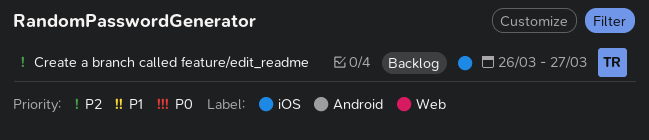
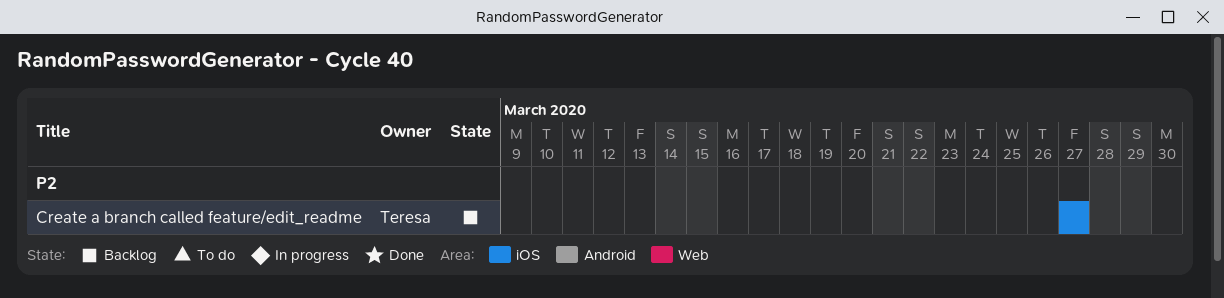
Create a branch called feature/edit_readme, start: Mar 26 -> Mar 27

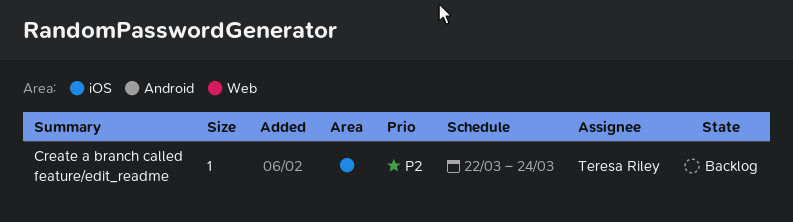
Create a branch called feature/edit_readme, start: Mar 27 -> Mar 22
Create a branch called feature/edit_readme, due: Mar 27 -> Mar 24

